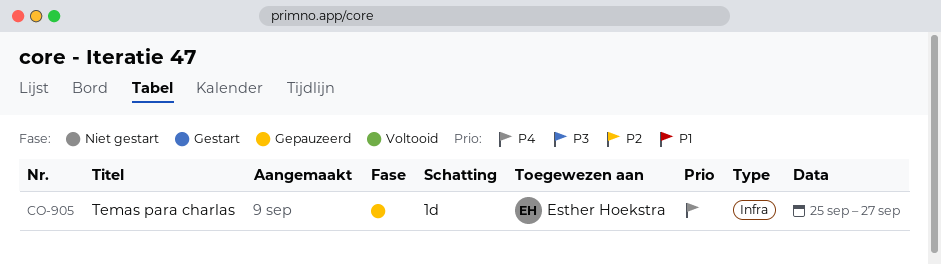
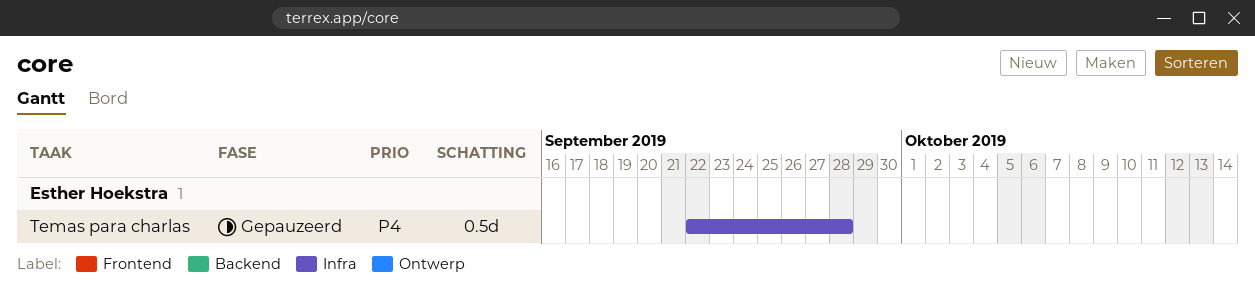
Temas para charlas, estimate: 1d -> 0.5d
Temas para charlas, start: Sep 25 -> Sep 22
Temas para charlas, due: Sep 27 -> Sep 28

